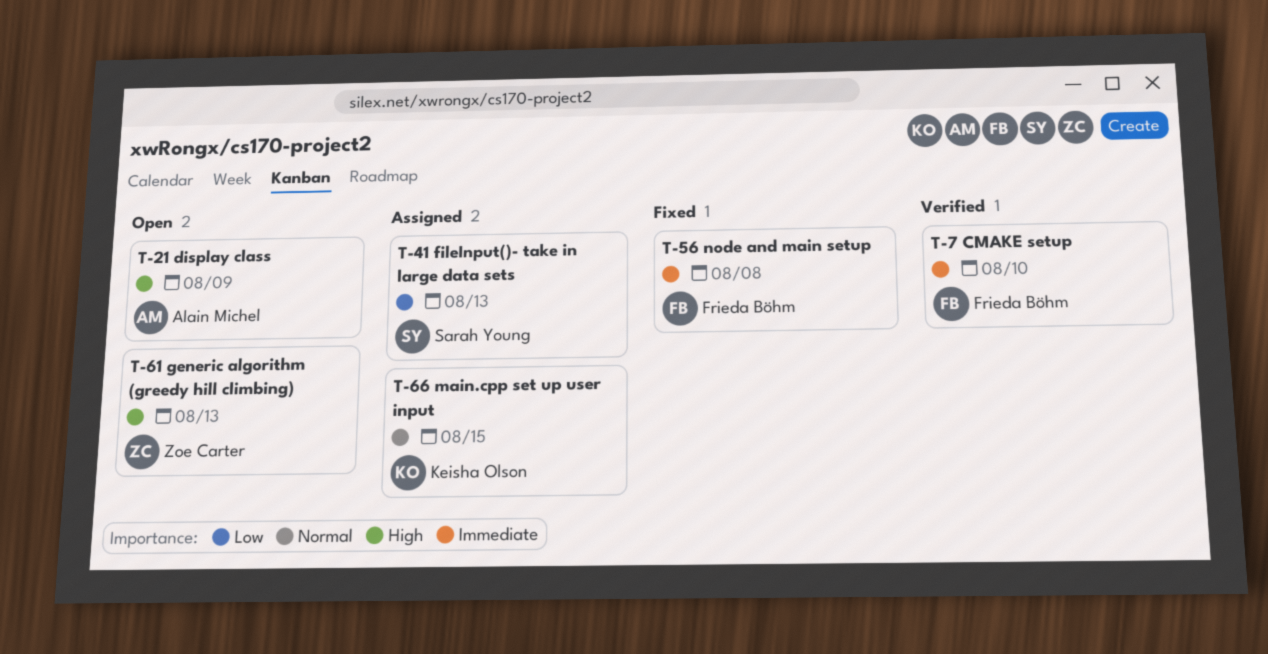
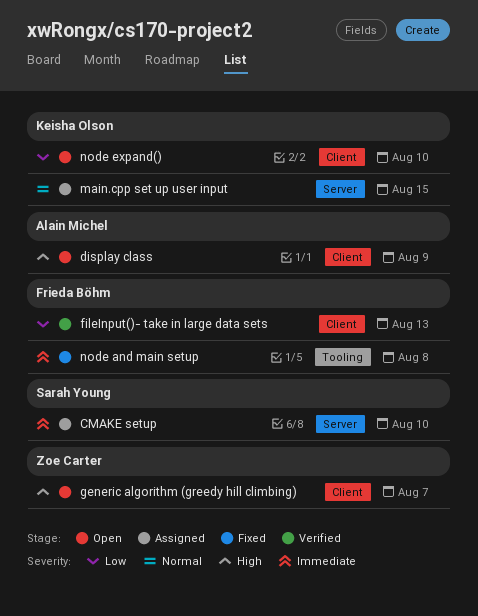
CMAKE setup, status: Verified -> Assigned
CMAKE setup, owner: Frieda Böhm -> Sarah Young
fileInput()- take in large data sets, status: Assigned -> Verified
fileInput()- take in large data sets, owner: Sarah Young -> Frieda Böhm
generic algorithm (greedy hill climbing), due: Aug 13 -> Aug 7
node expand(): none -> present

